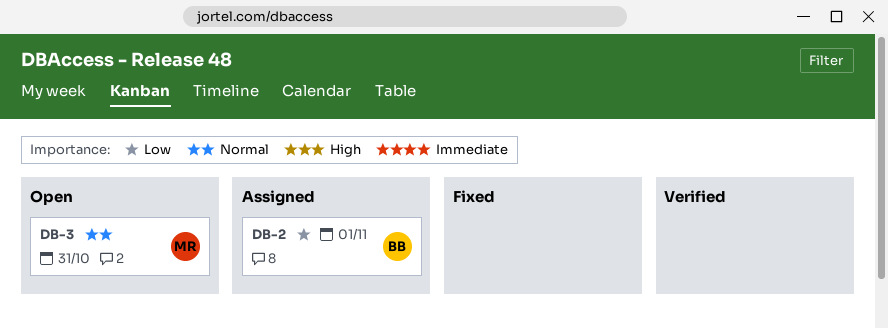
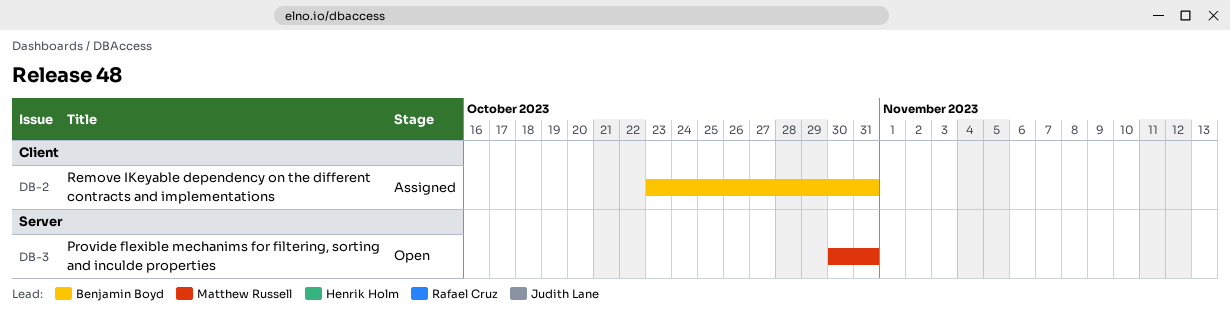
DB-2, due: Nov 1 -> Oct 31

